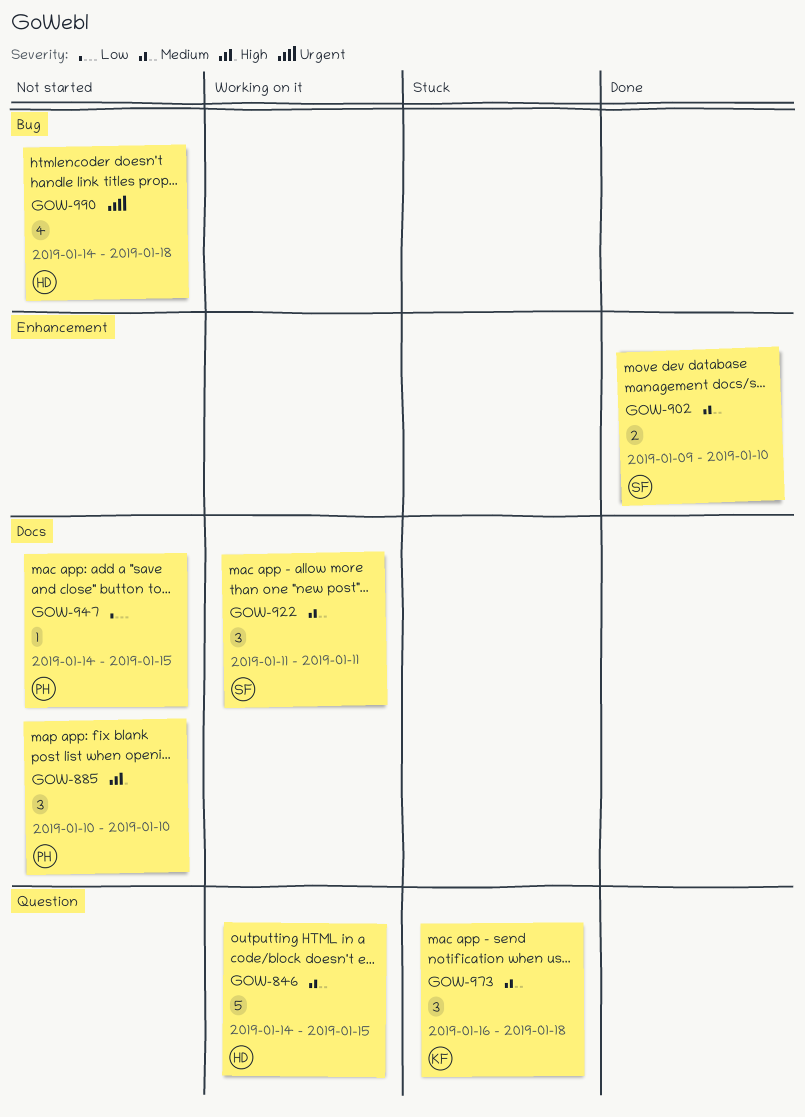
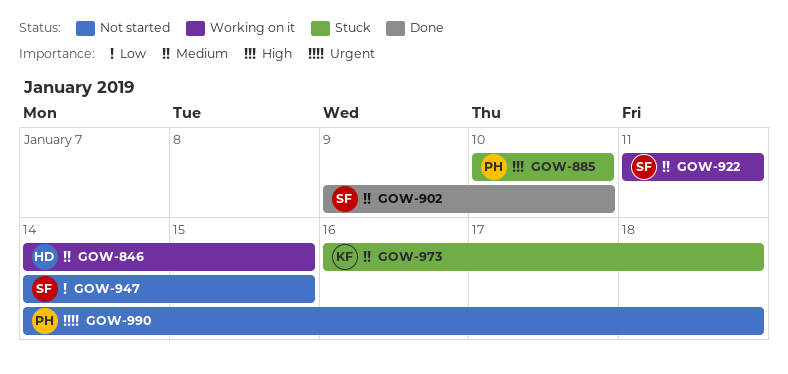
GOW-885, status: Not started -> Stuck
GOW-947, owner: PH -> SF
GOW-990, owner: HD -> PH

